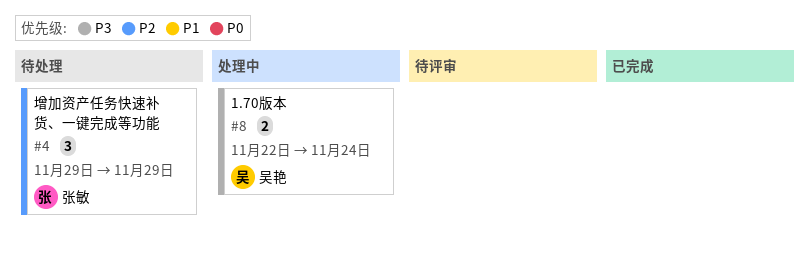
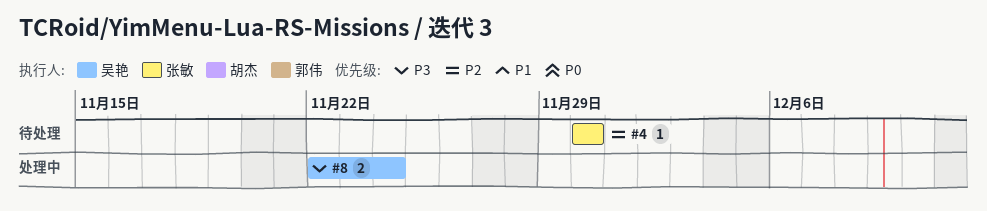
#4, estimate: 3 -> 1
#4, start: Nov 29 -> Nov 30
#4, due: Nov 29 -> Nov 30

